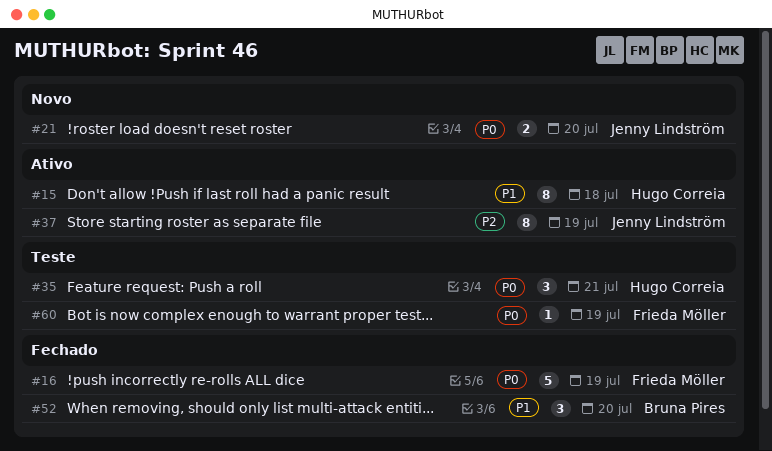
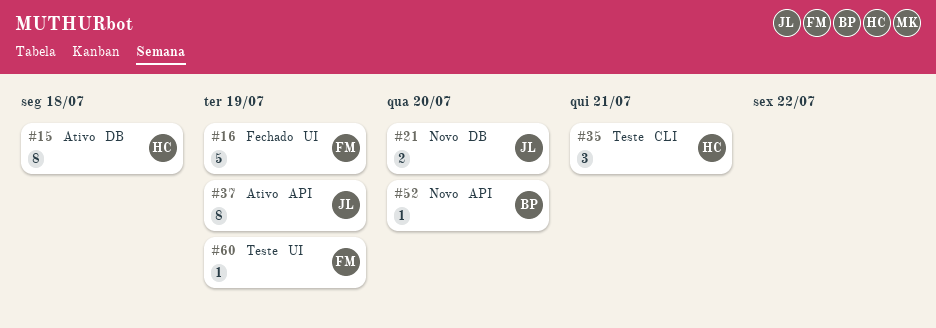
#52, status: Fechado -> Novo
#52, estimate: 3 -> 1

